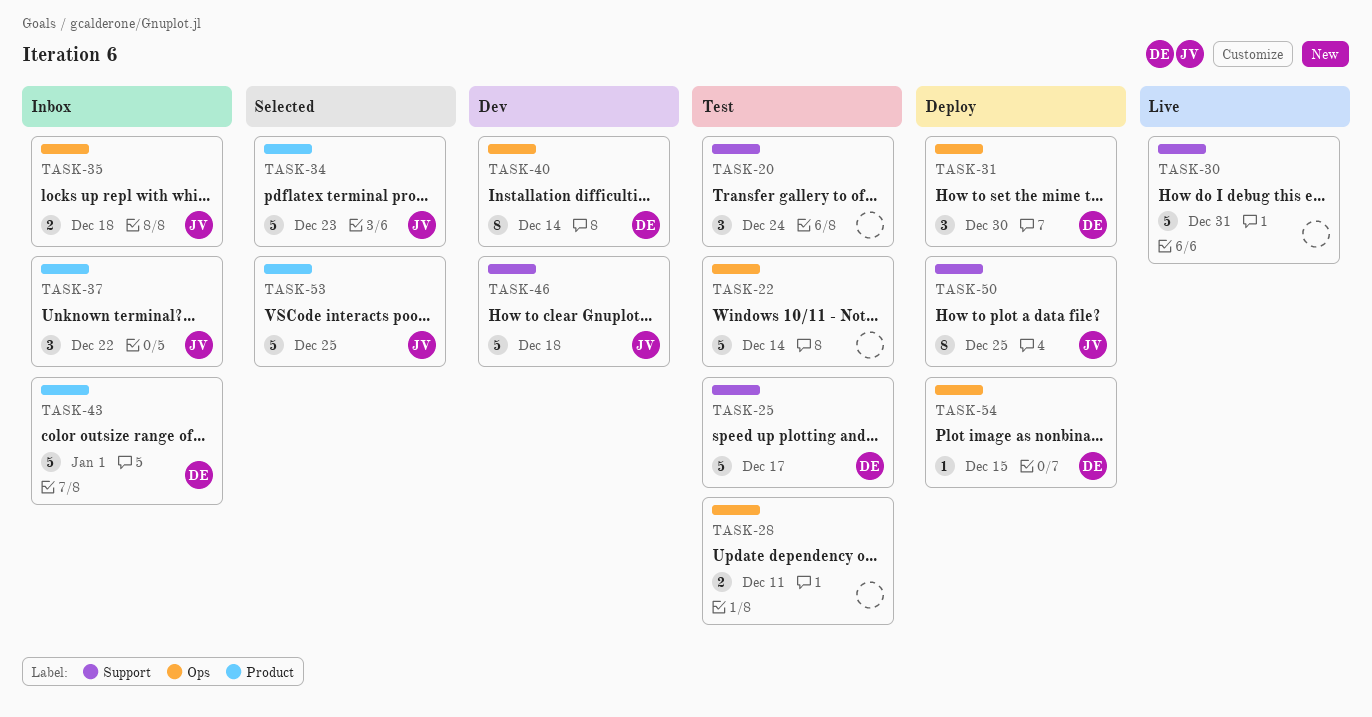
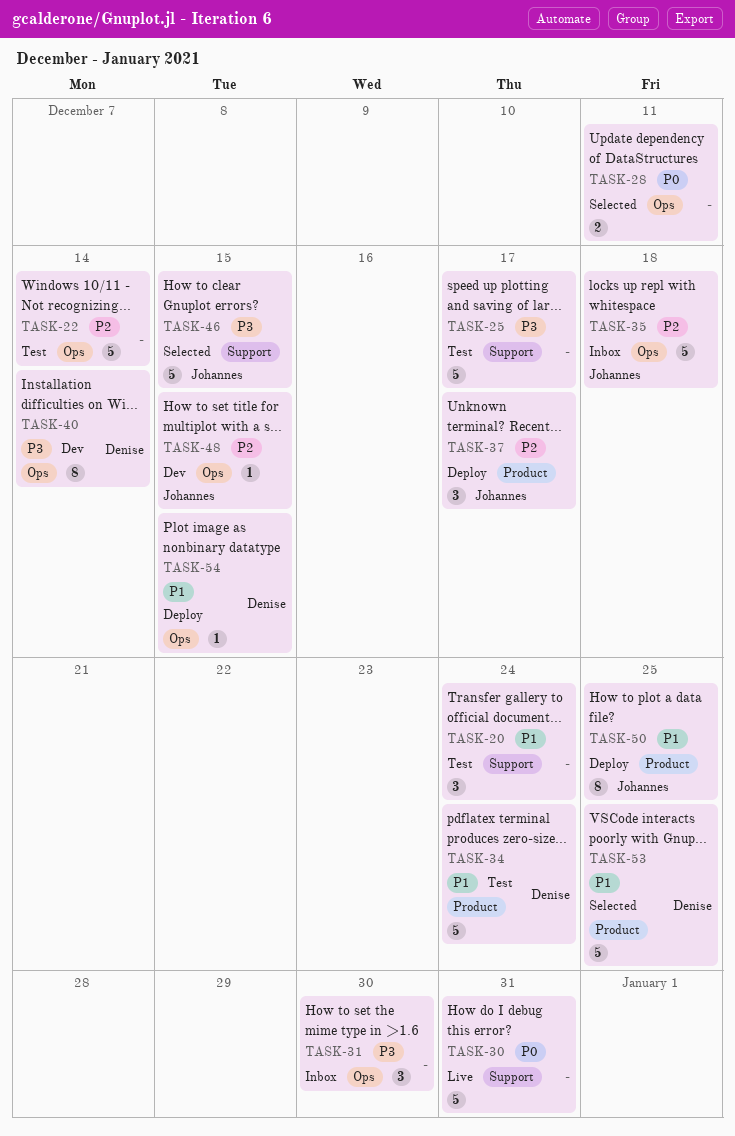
TASK-25, owner: Denise -> none
TASK-28, status: Test -> Selected
TASK-31, status: Deploy -> Inbox
TASK-31, owner: Denise -> none
TASK-34, status: Selected -> Test
TASK-34, owner: Johannes -> Denise
TASK-34, due: Dec 23 -> Dec 24
TASK-35, estimate: 2 -> 5
TASK-37, status: Inbox -> Deploy
TASK-37, due: Dec 22 -> Dec 17
TASK-43: present -> none
TASK-46, status: Dev -> Selected
TASK-46, due: Dec 18 -> Dec 15
TASK-48: none -> present
TASK-50, label: Support -> Product
TASK-53, owner: Johannes -> Denise

